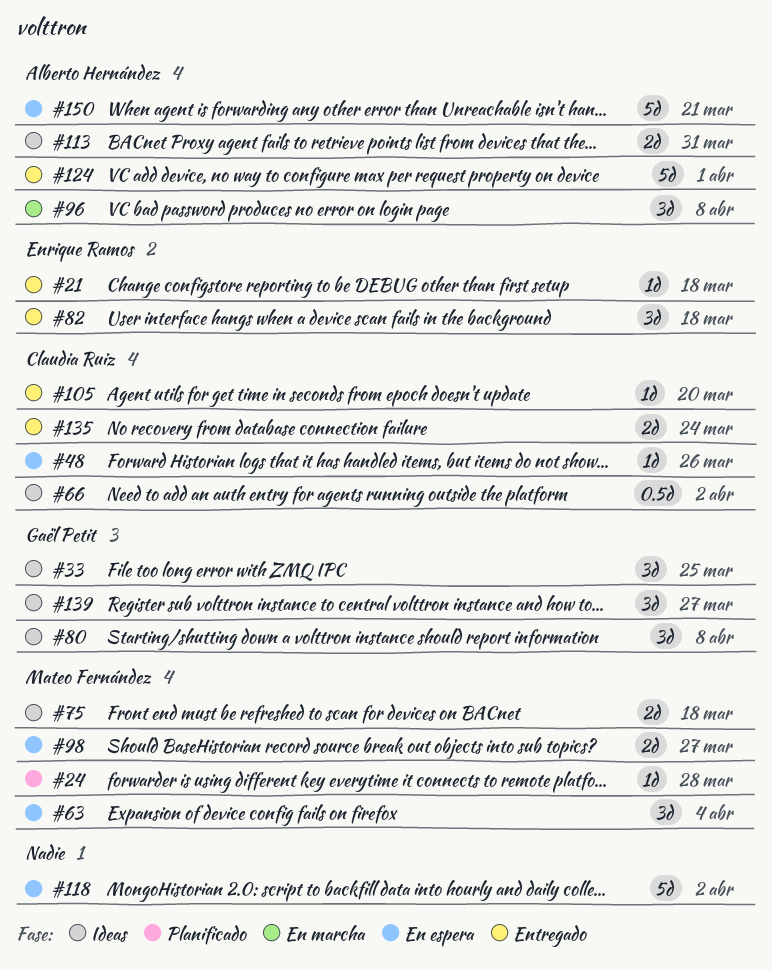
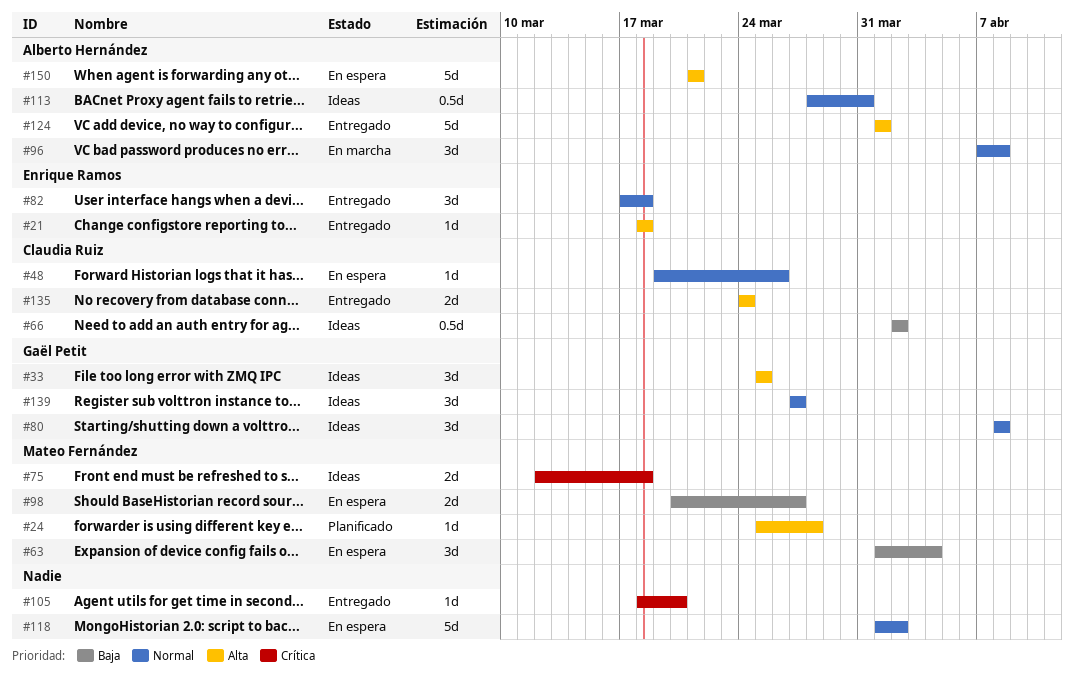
#105, owner: Claudia Ruiz -> none
#113, estimate: 2d -> 0.5d

